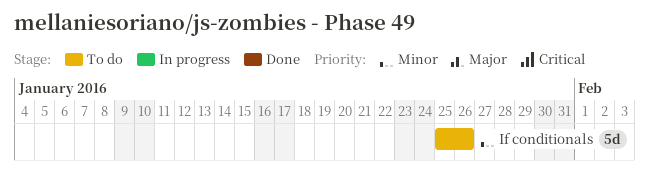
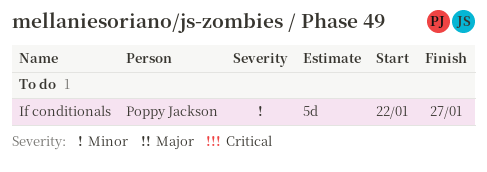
If conditionals, start: Jan 25 -> Jan 22
If conditionals, due: Jan 26 -> Jan 27

